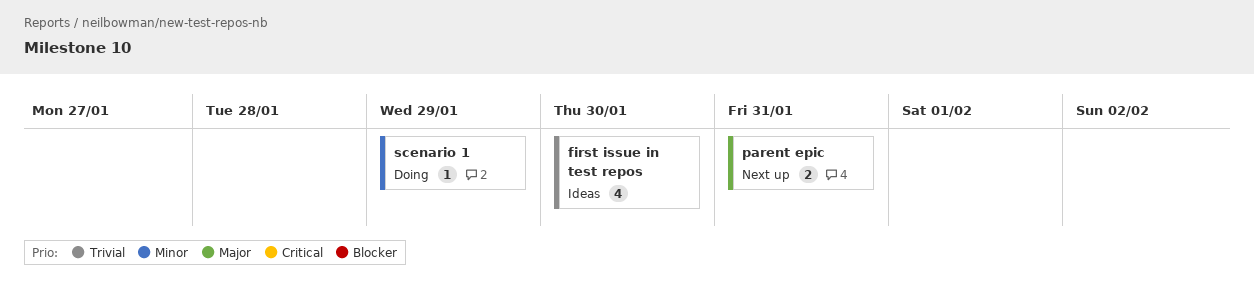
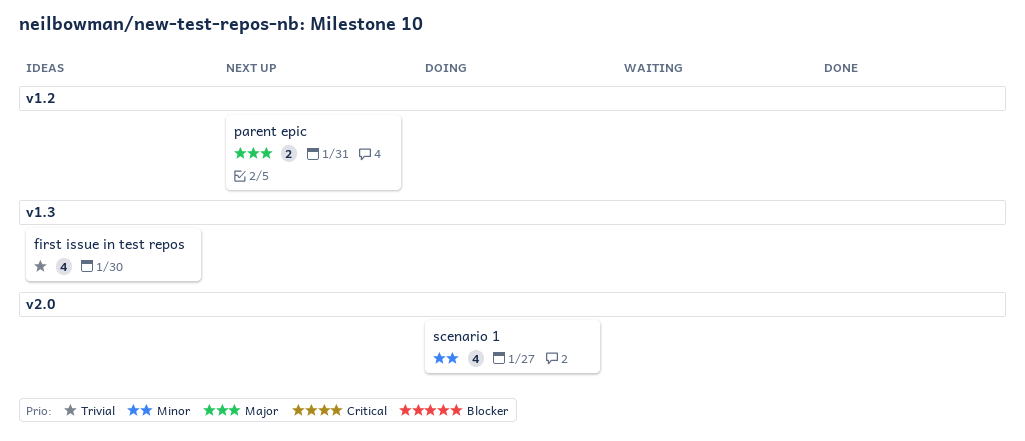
scenario 1, estimate: 1 -> 4
scenario 1, due: Jan 29 -> Jan 27

